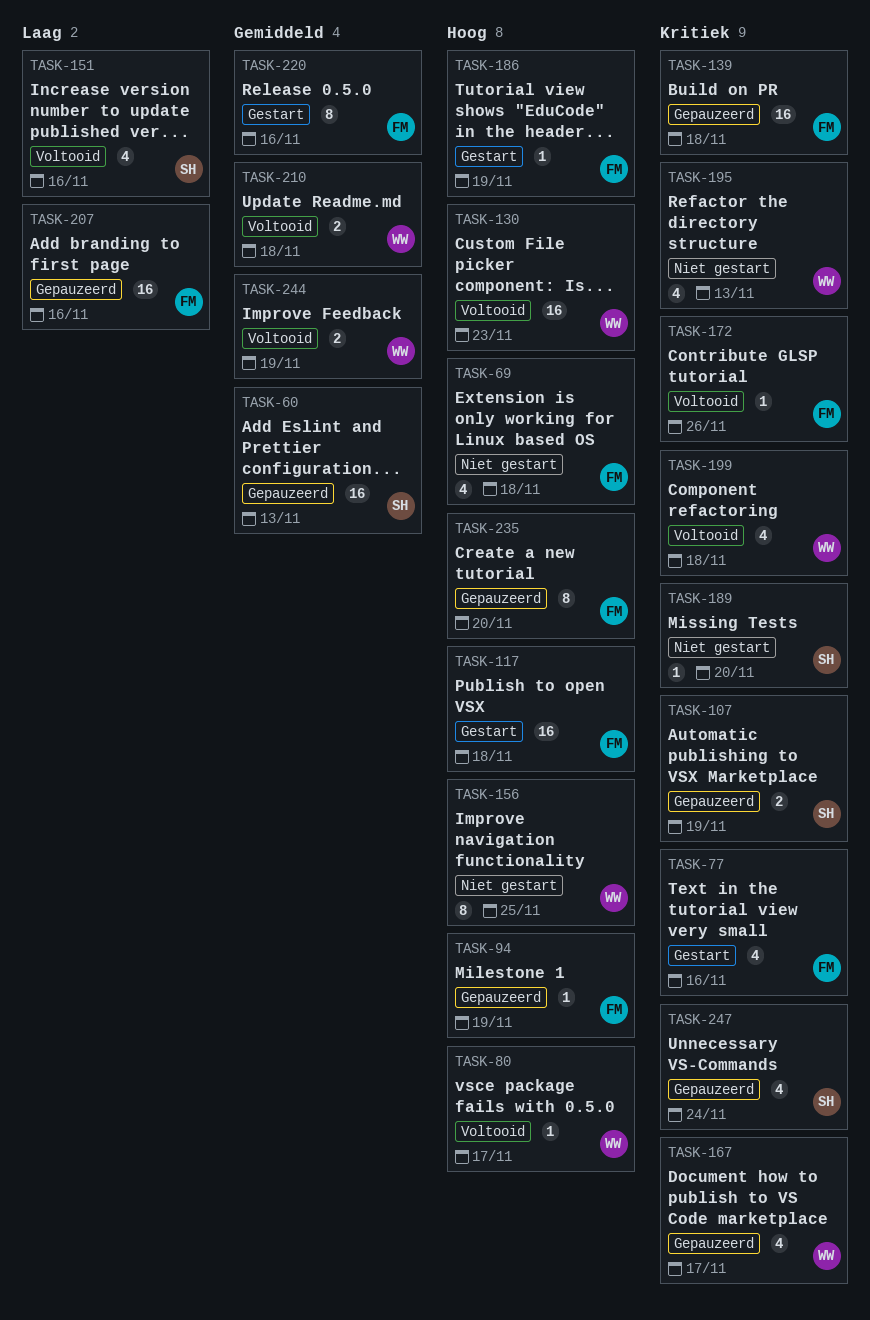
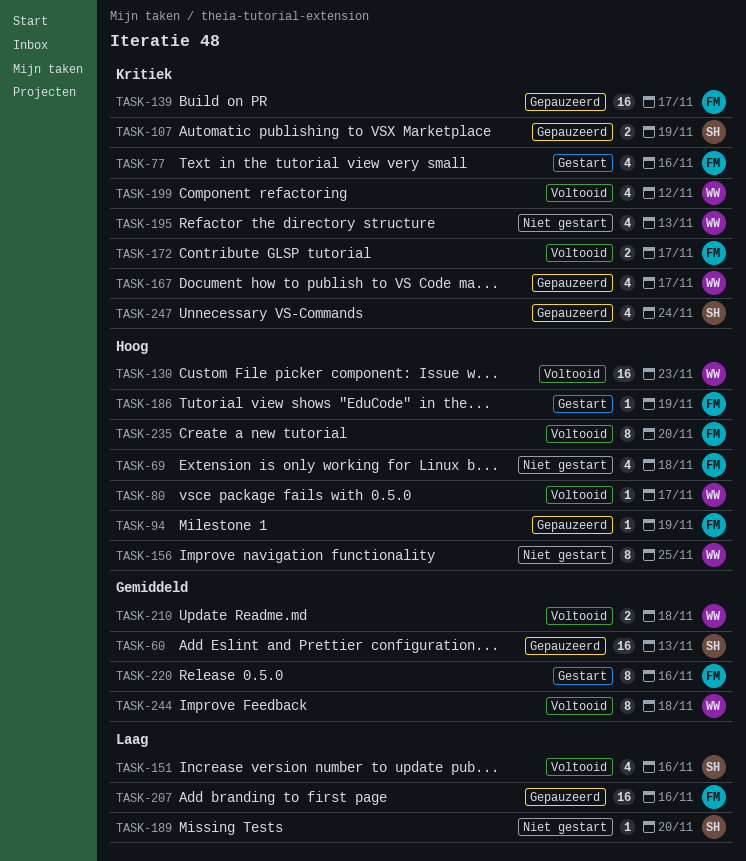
TASK-117: present -> none
TASK-139, due: Nov 18 -> Nov 17
TASK-172, estimate: 1 -> 2
TASK-172, due: Nov 26 -> Nov 17
TASK-189, priority: Kritiek -> Laag
TASK-199, due: Nov 18 -> Nov 12
TASK-235, status: Gepauzeerd -> Voltooid
TASK-244, estimate: 2 -> 8
TASK-244, due: Nov 19 -> Nov 18

